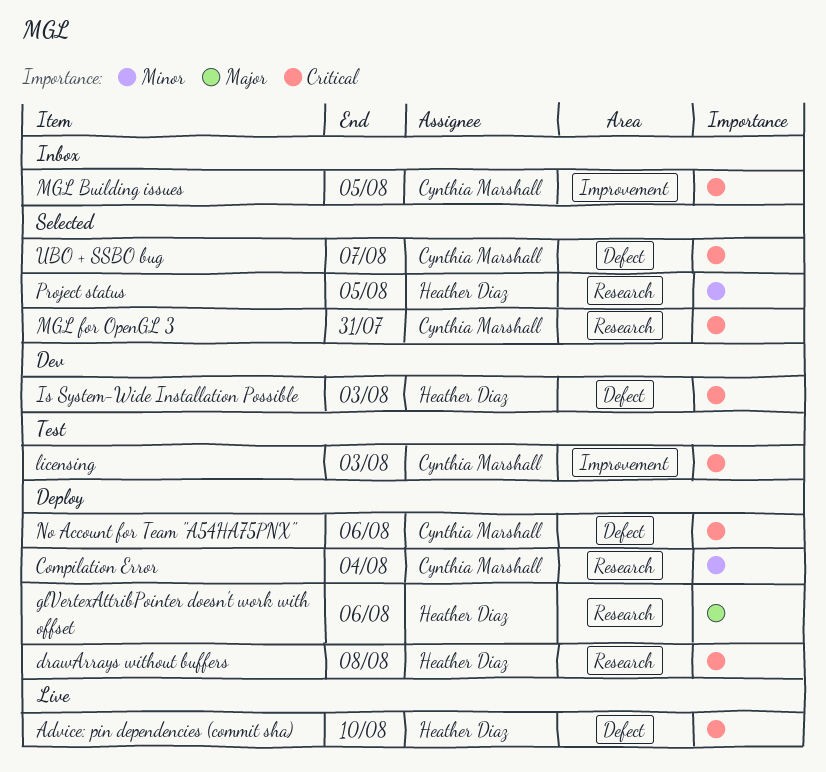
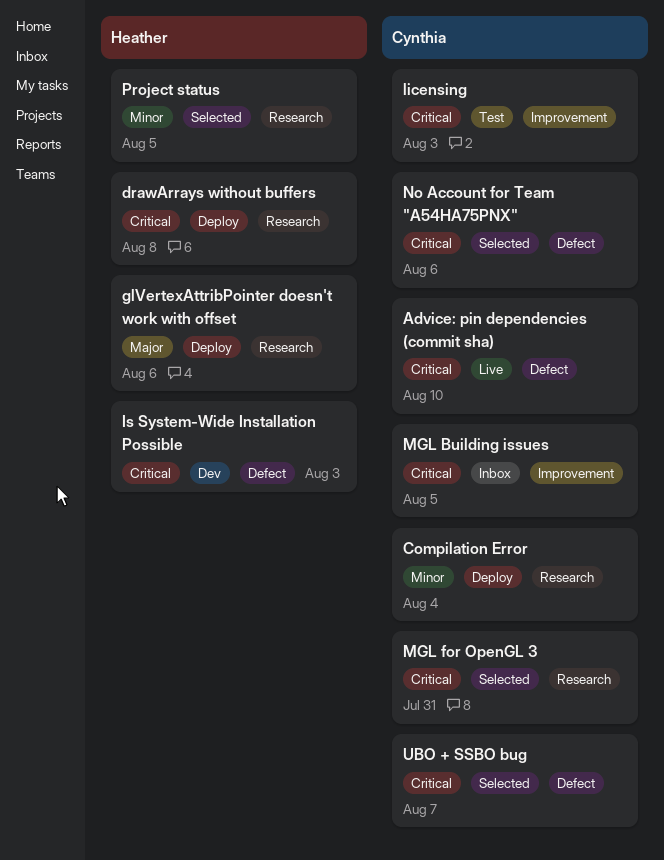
Advice: pin dependencies (commit sha), owner: Heather Diaz -> Cynthia Marshall
No Account for Team "A54HA75PNX", status: Deploy -> Selected

